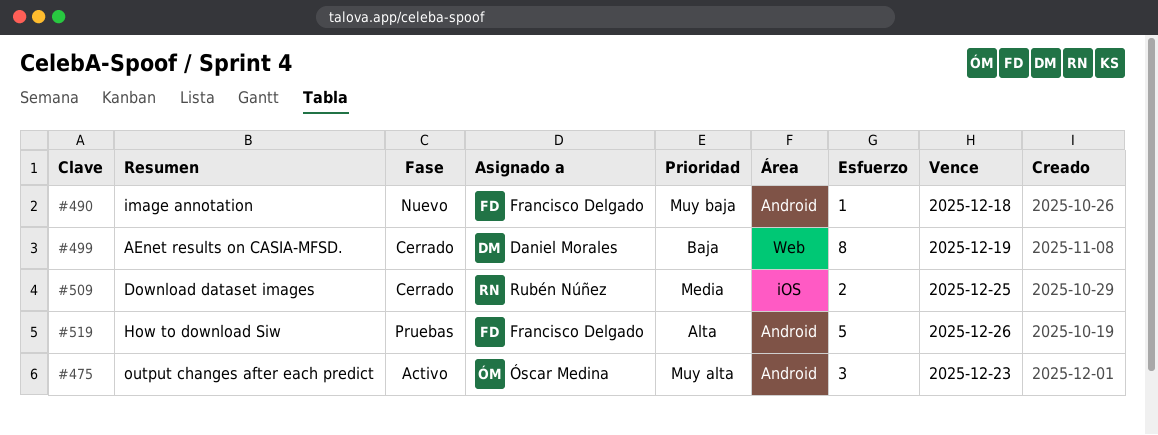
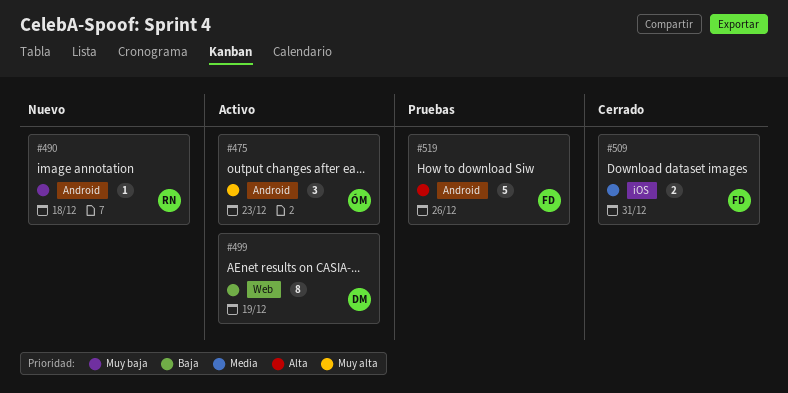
#490, owner: Francisco Delgado -> Rubén Núñez
#499, status: Cerrado -> Activo
#509, owner: Rubén Núñez -> Francisco Delgado
#509, due: Dec 25 -> Dec 31

